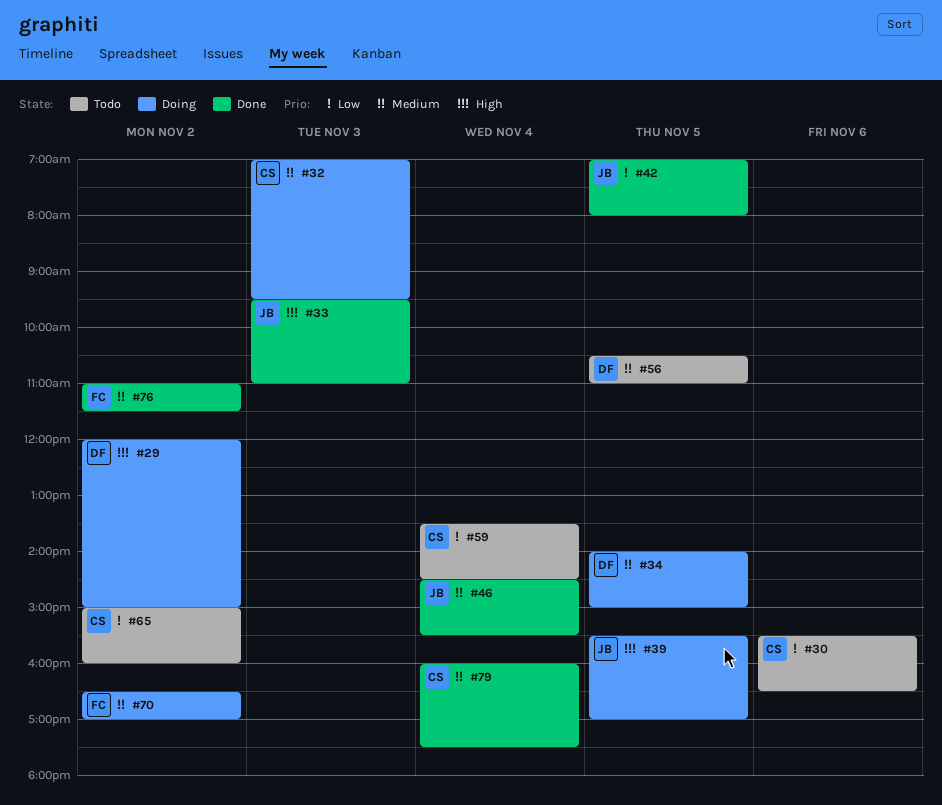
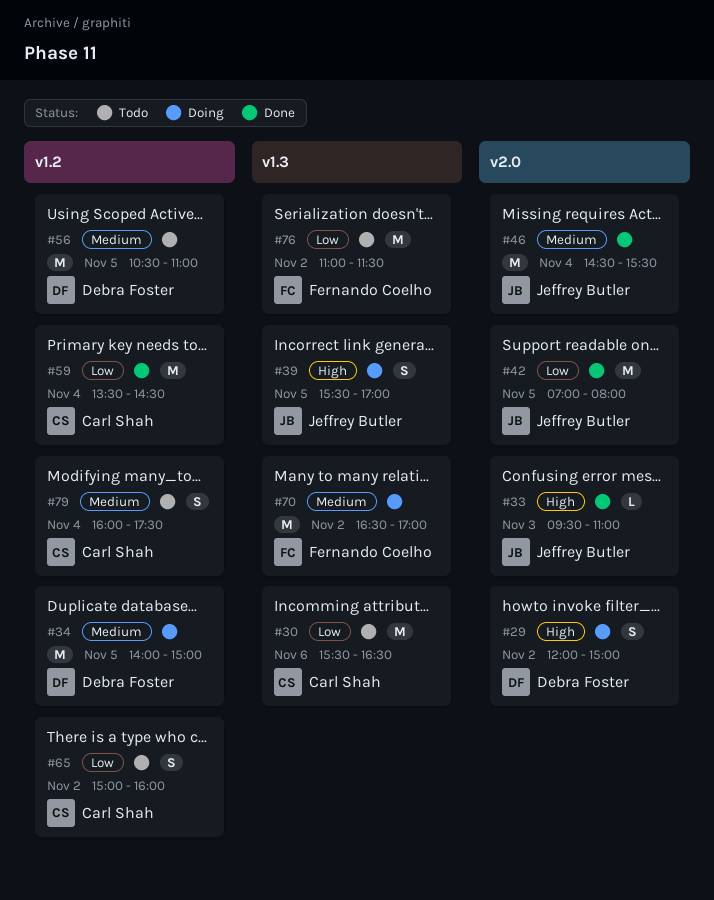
#32: present -> none
#59, status: Todo -> Done
#76, status: Done -> Todo
#76, priority: Medium -> Low
#79, status: Done -> Todo

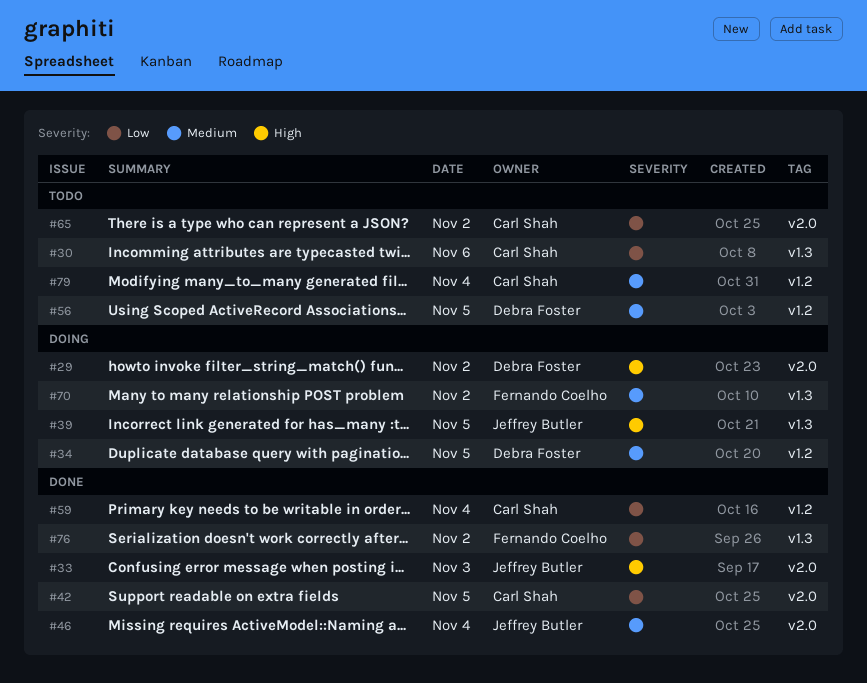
#42, owner: Jeffrey Butler -> Carl Shah
#65, label: v1.2 -> v2.0
#76, status: Todo -> Done

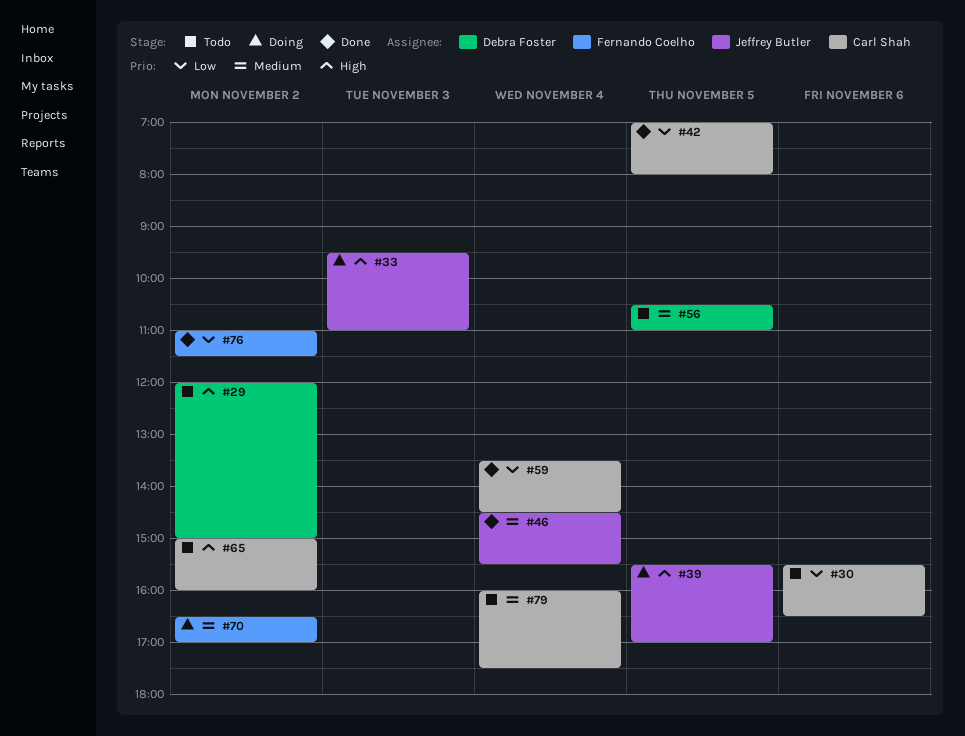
#29, status: Doing -> Todo
#33, status: Done -> Doing
#34: present -> none
#65, priority: Low -> High

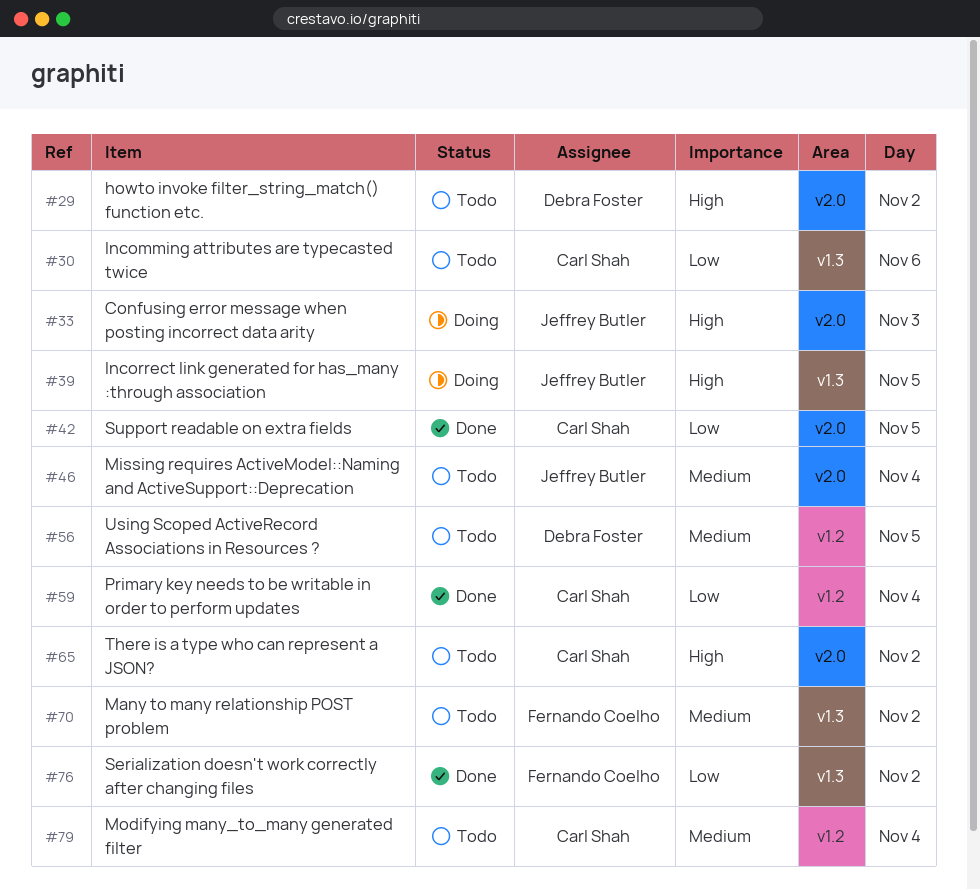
#46, status: Done -> Todo
#70, status: Doing -> Todo

